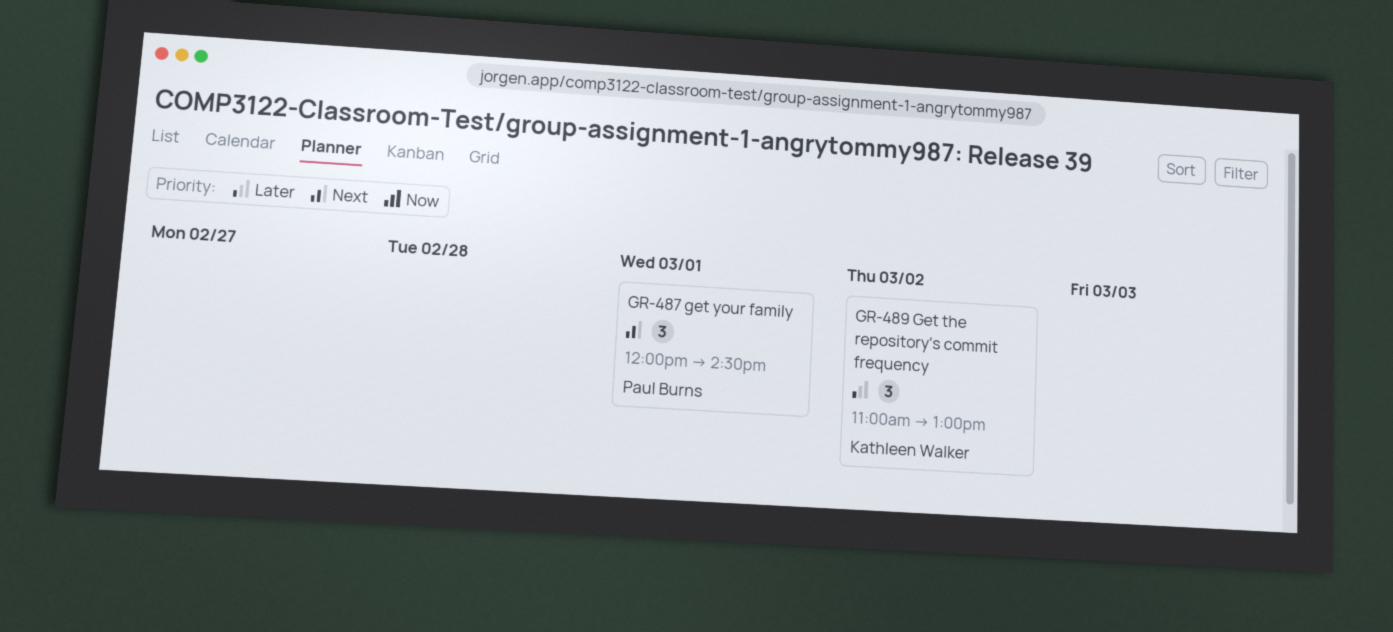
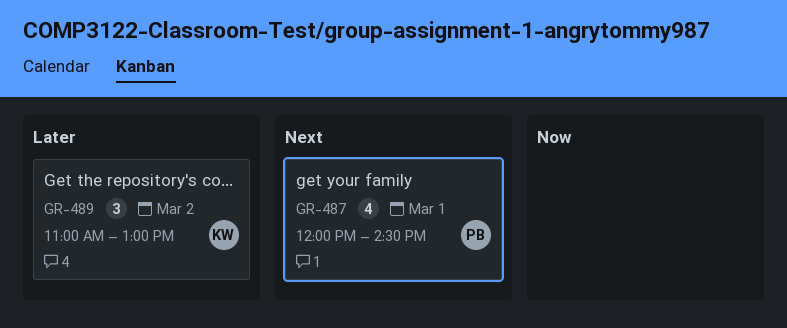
GR-487, estimate: 3 -> 4

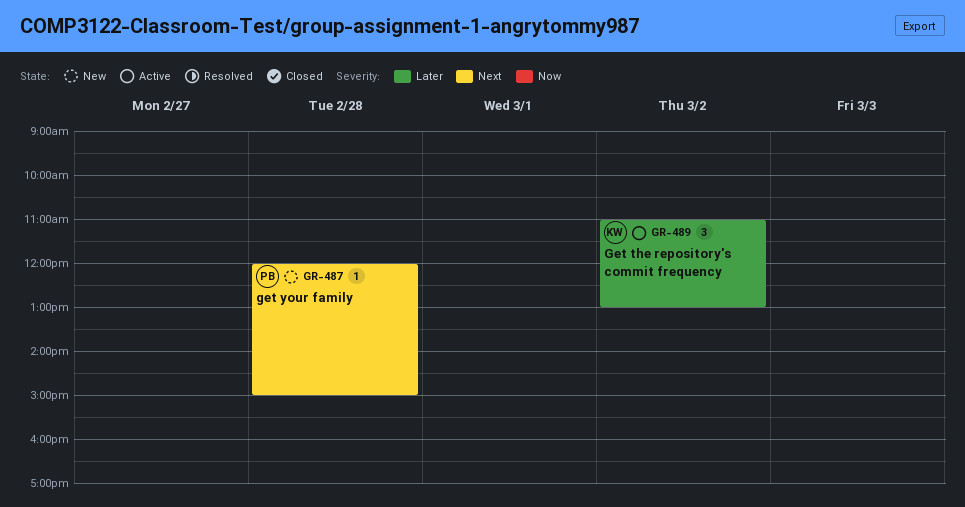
GR-487, estimate: 4 -> 1
GR-487, day: Mar 1 -> Feb 28
GR-487, ends: 14:30 -> 15:00

